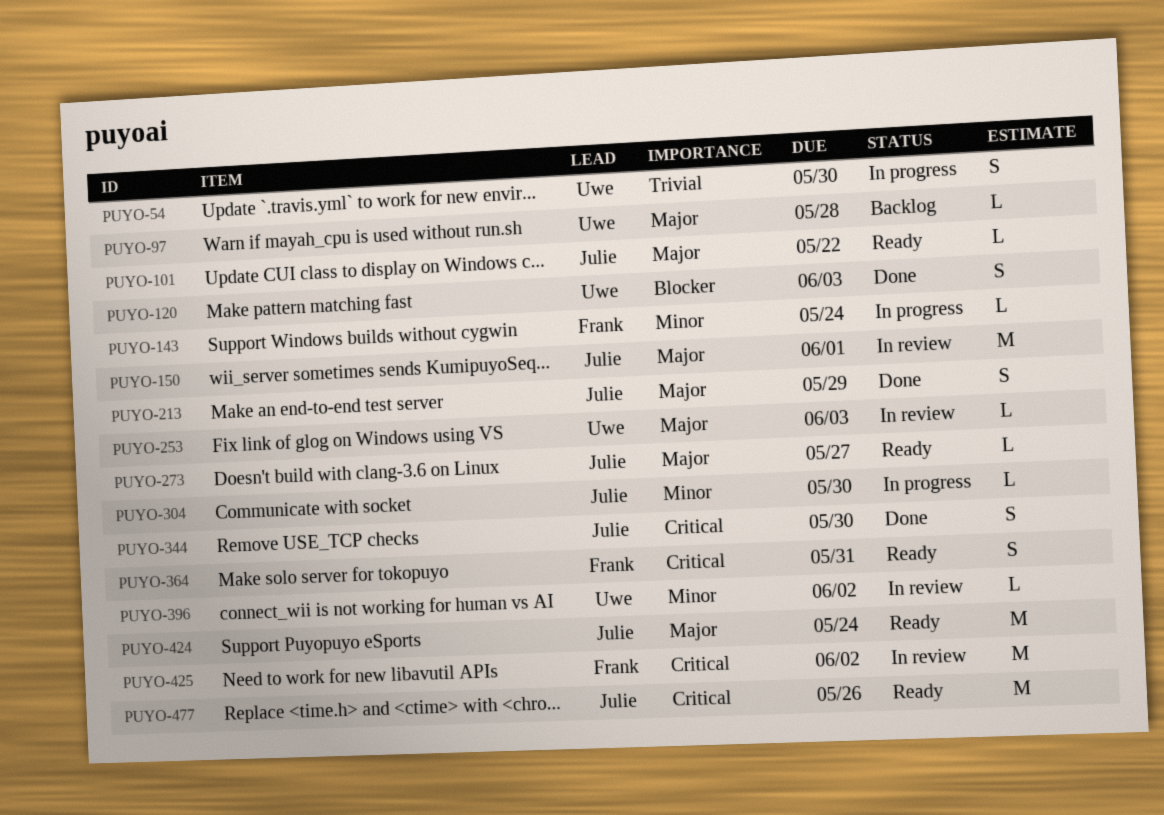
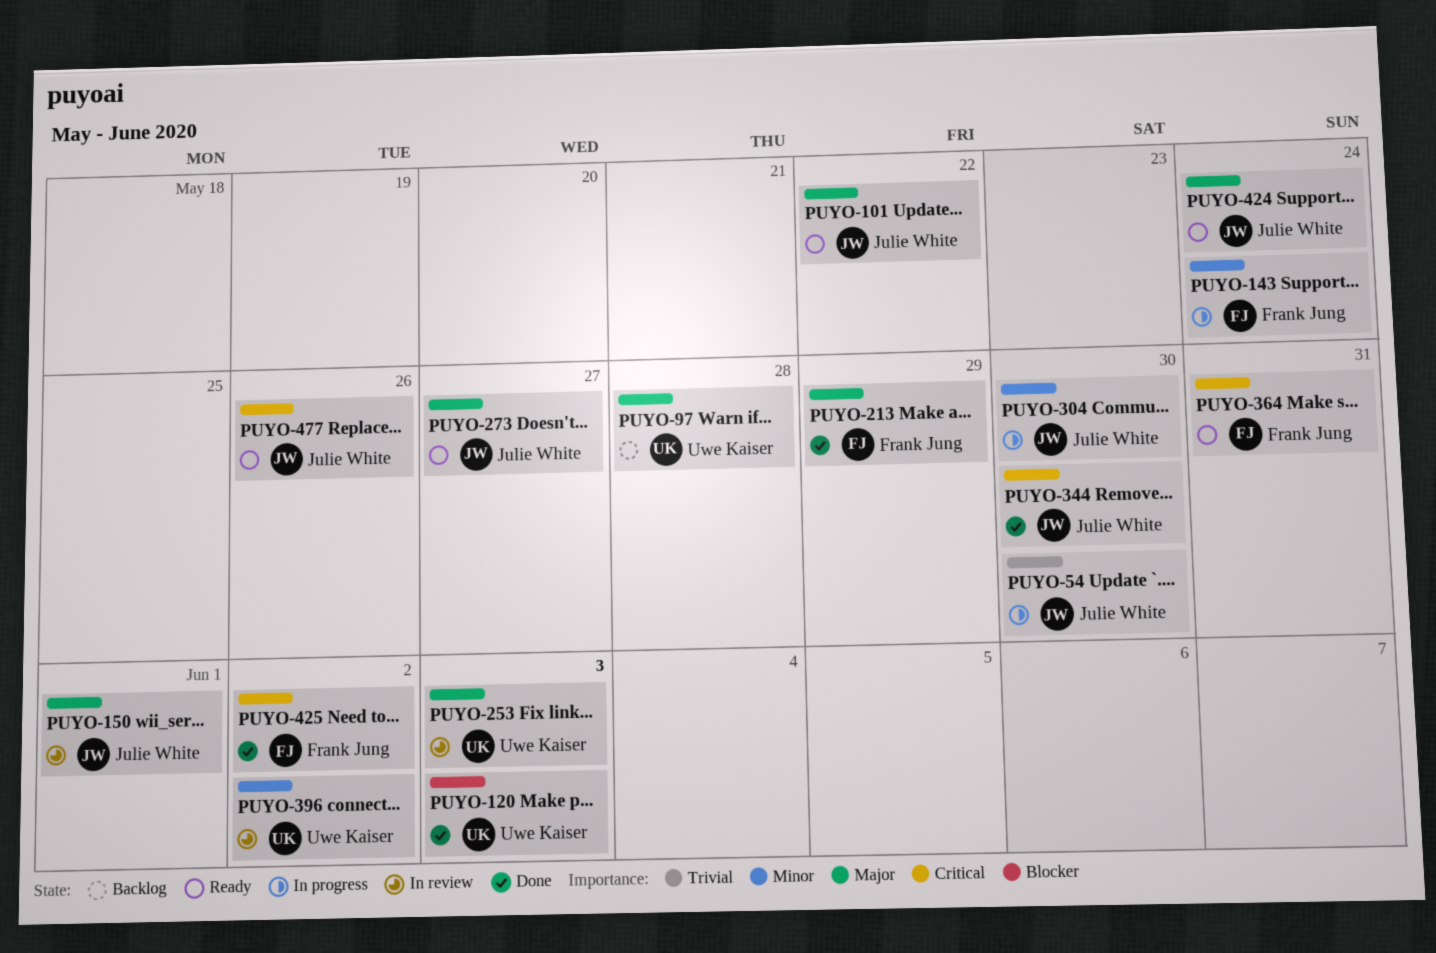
PUYO-54, owner: Uwe Kaiser -> Julie White
PUYO-213, owner: Julie White -> Frank Jung
PUYO-425, status: In review -> Done

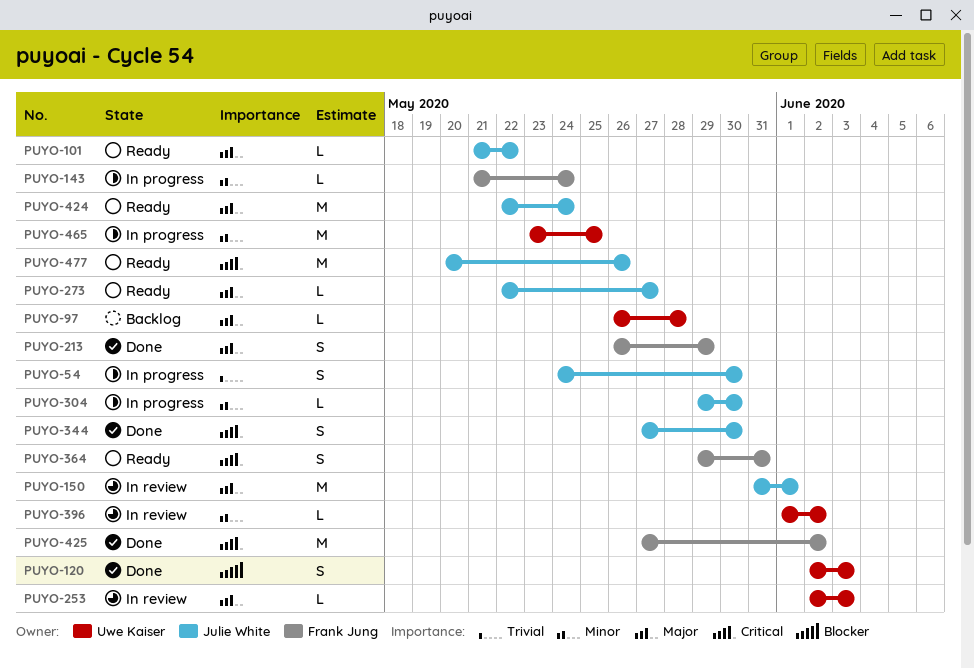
PUYO-465: none -> present

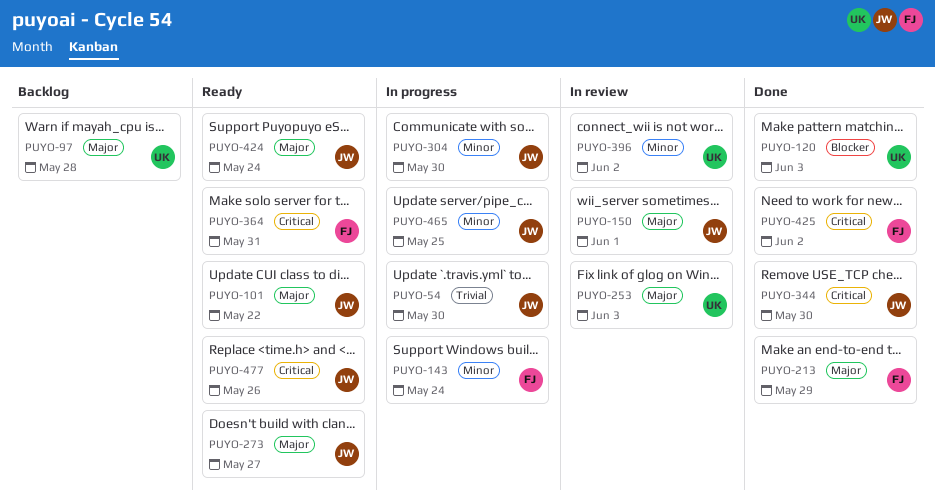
PUYO-465, owner: Uwe Kaiser -> Julie White

